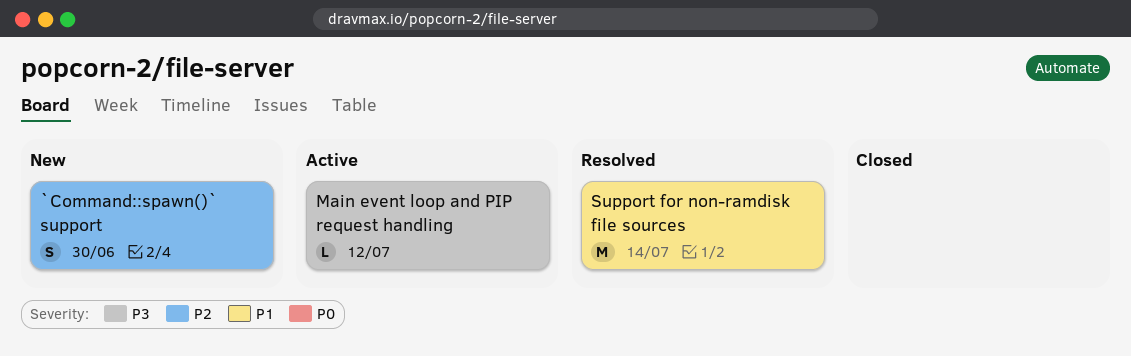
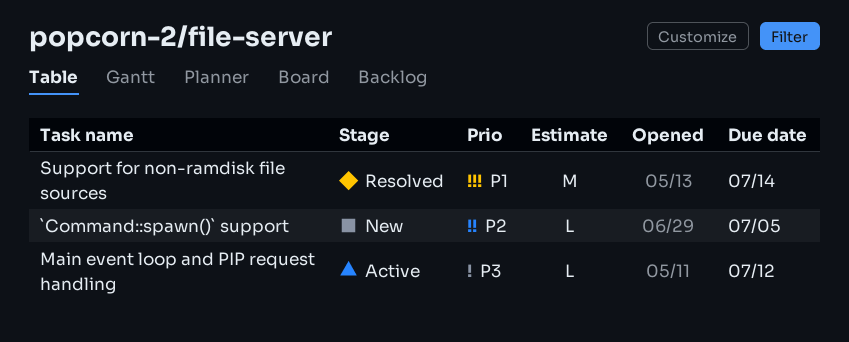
`Command::spawn()` support, estimate: S -> L
`Command::spawn()` support, due: Jun 30 -> Jul 5

